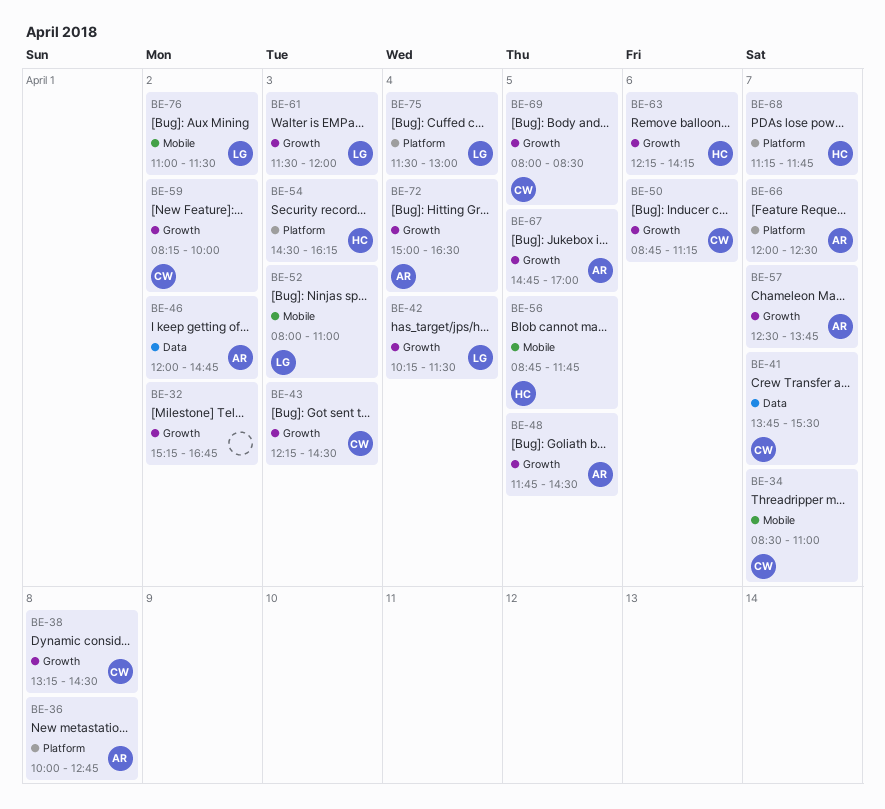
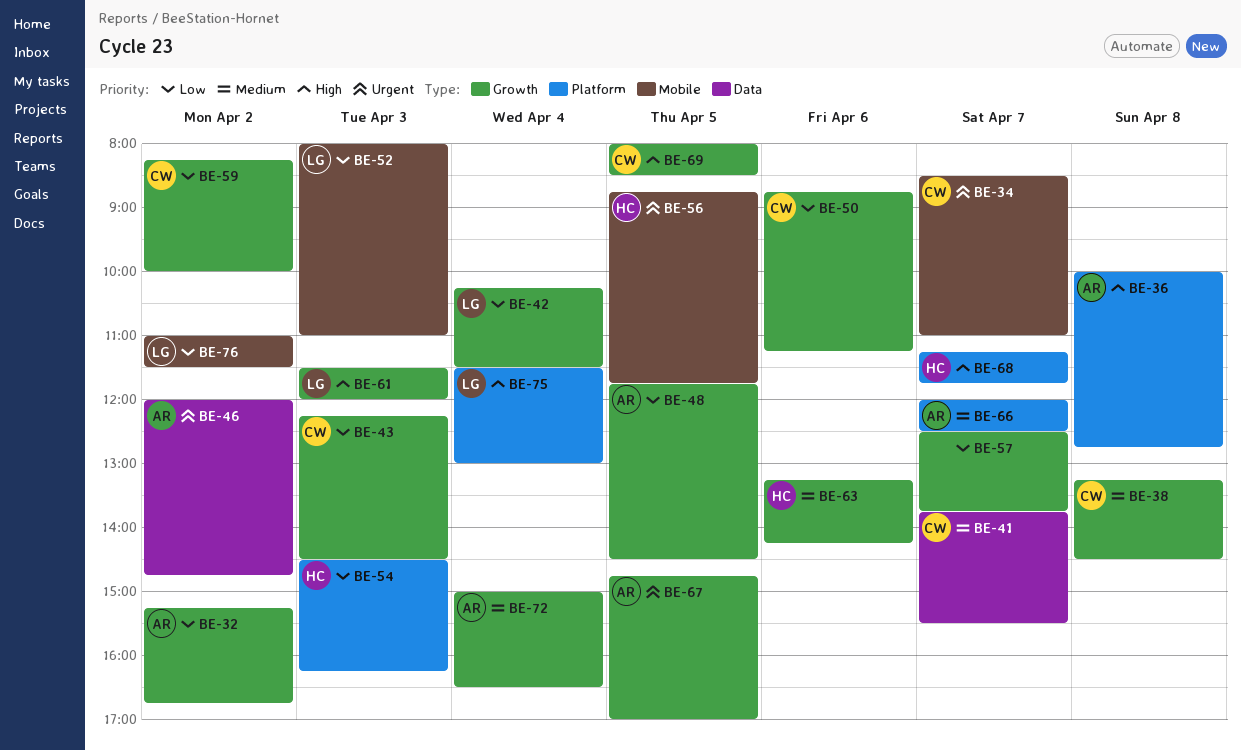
BE-32, owner: none -> AR
BE-57, owner: AR -> none
BE-63, begins: 12:15 -> 13:15

